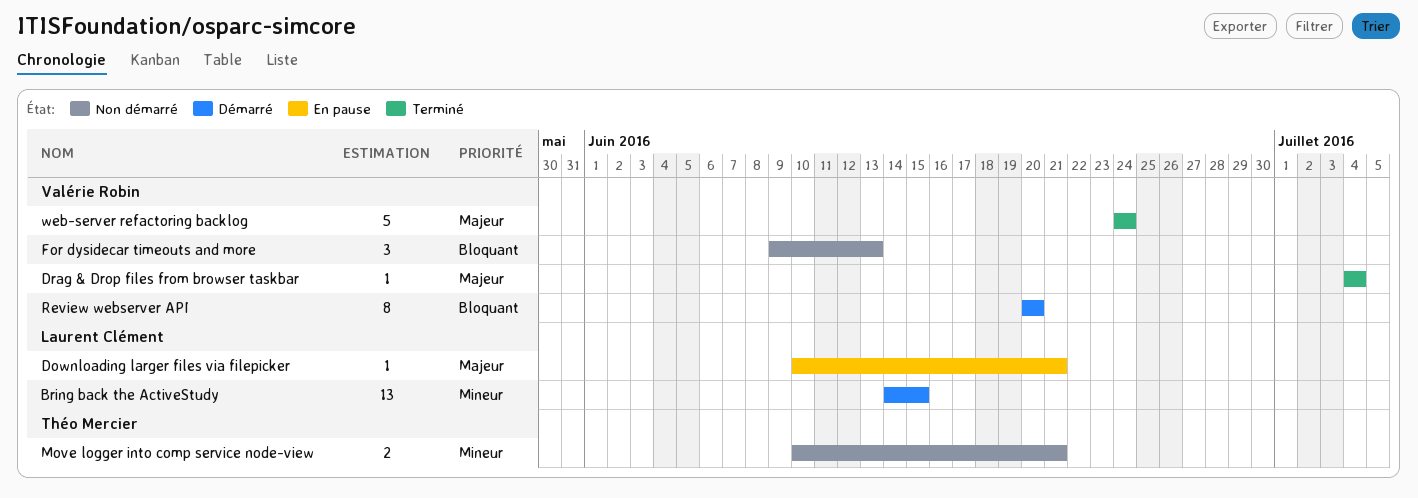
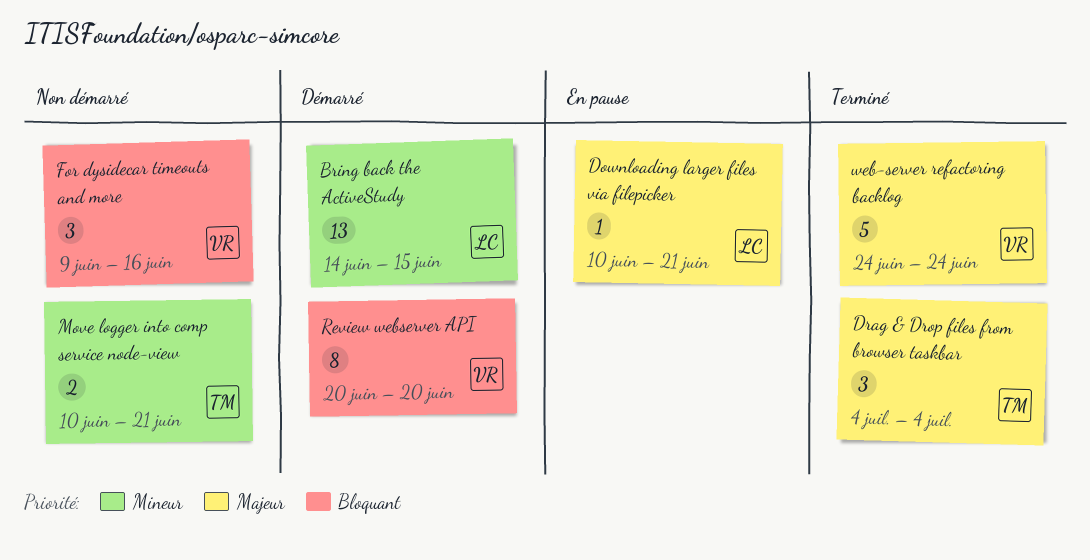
Drag & Drop files from browser taskbar, owner: Valérie Robin -> Théo Mercier
Drag & Drop files from browser taskbar, estimate: 1 -> 3
For dysidecar timeouts and more, due: Jun 13 -> Jun 16

